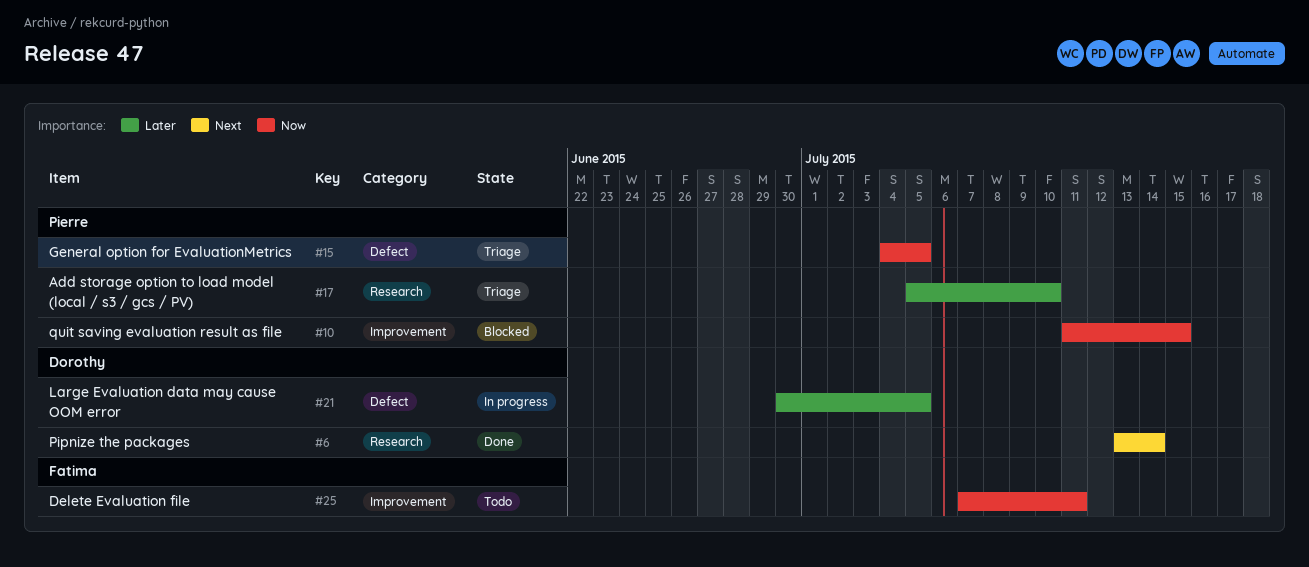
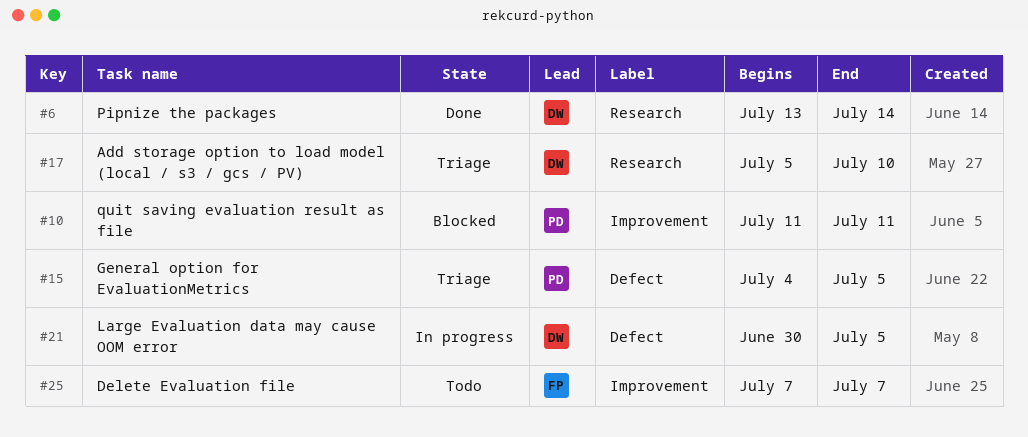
#10, due: Jul 15 -> Jul 11
#17, owner: Pierre -> Dorothy
#25, due: Jul 11 -> Jul 7

